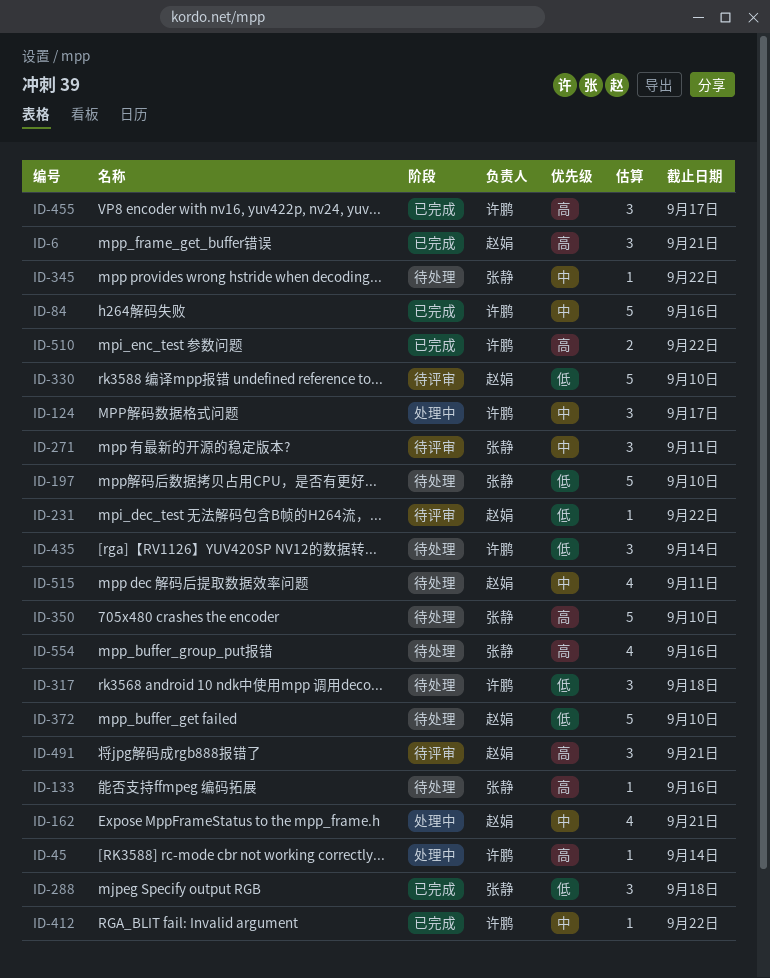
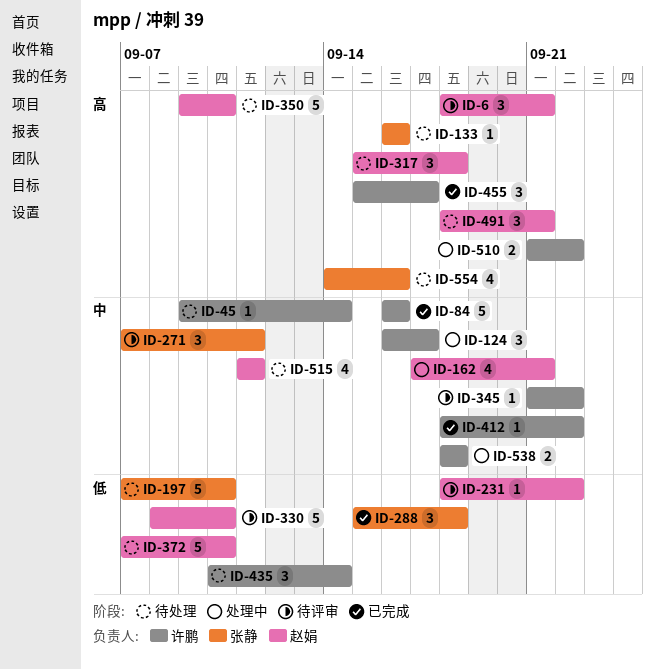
ID-6, status: 已完成 -> 待评审
ID-45, status: 处理中 -> 待处理
ID-45, priority: 高 -> 中
ID-317, owner: 许鹏 -> 赵娟
ID-317, priority: 低 -> 高
ID-345, status: 待处理 -> 待评审
ID-345, owner: 张静 -> 许鹏
ID-350, owner: 张静 -> 赵娟
ID-491, status: 待评审 -> 待处理
ID-510, status: 已完成 -> 处理中
ID-538: none -> present

